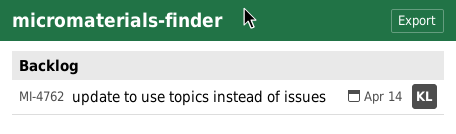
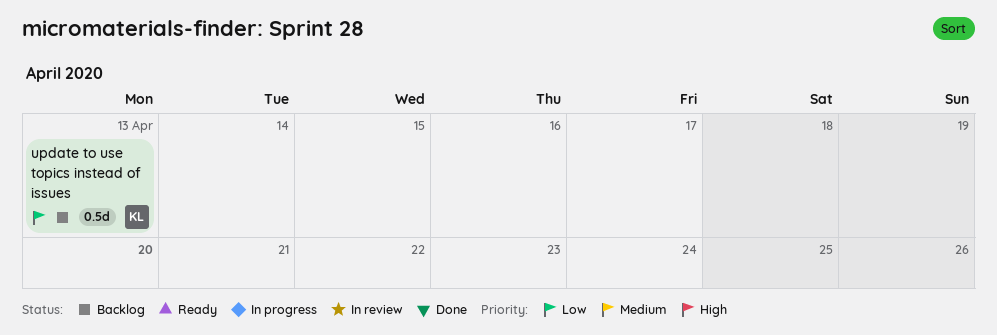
update to use topics instead of issues, due: Apr 14 -> Apr 13

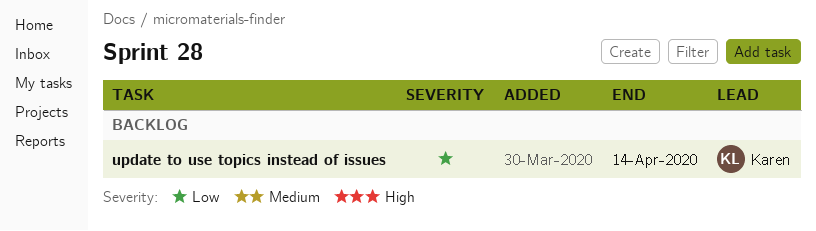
update to use topics instead of issues, due: Apr 13 -> Apr 14

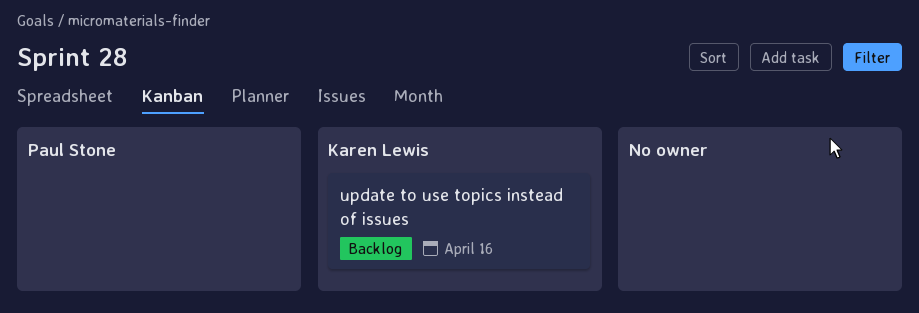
update to use topics instead of issues, due: Apr 14 -> Apr 16

